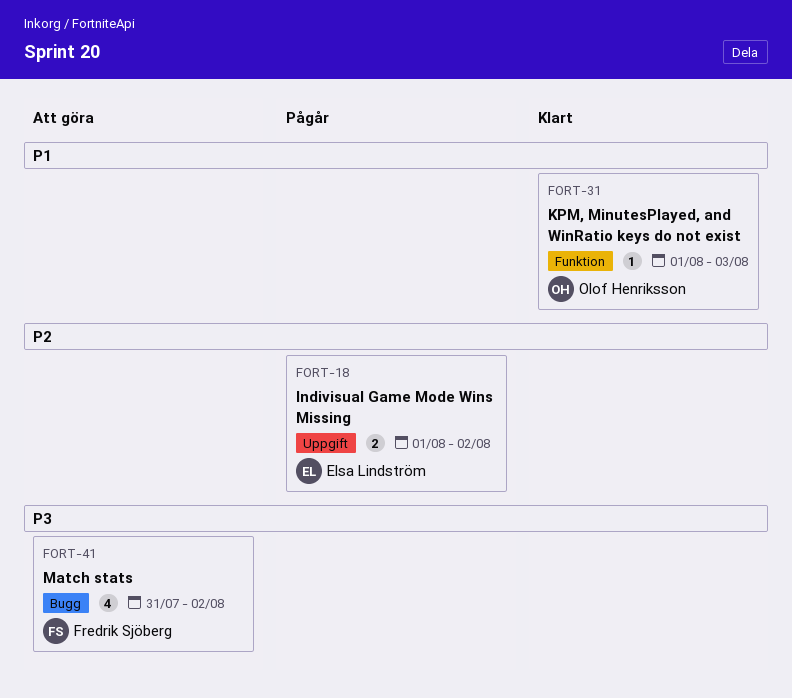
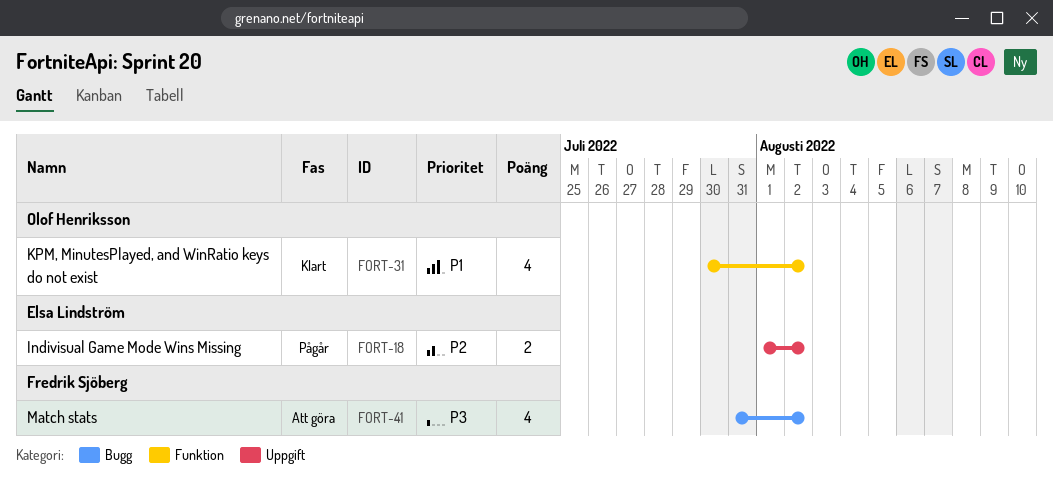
FORT-31, estimate: 1 -> 4
FORT-31, start: Aug 1 -> Jul 30
FORT-31, due: Aug 3 -> Aug 2

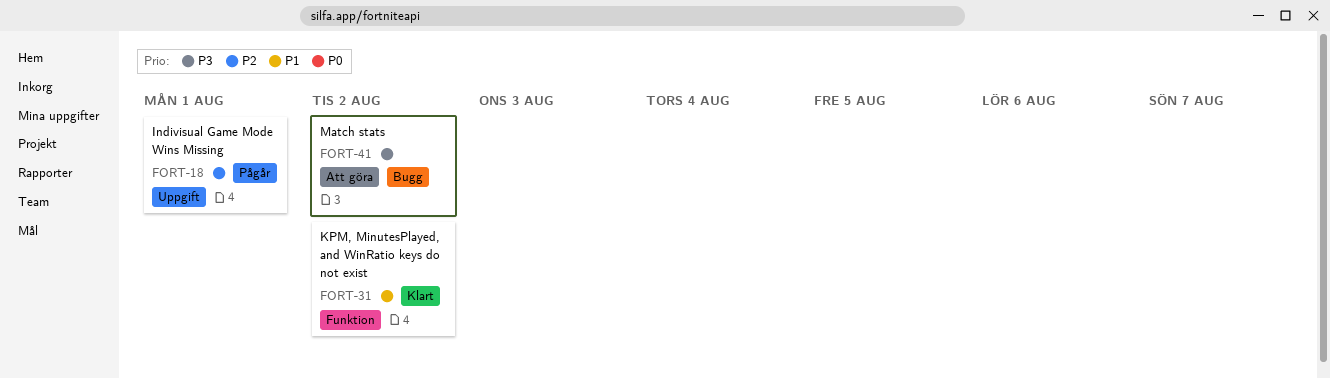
FORT-18, due: Aug 2 -> Aug 1

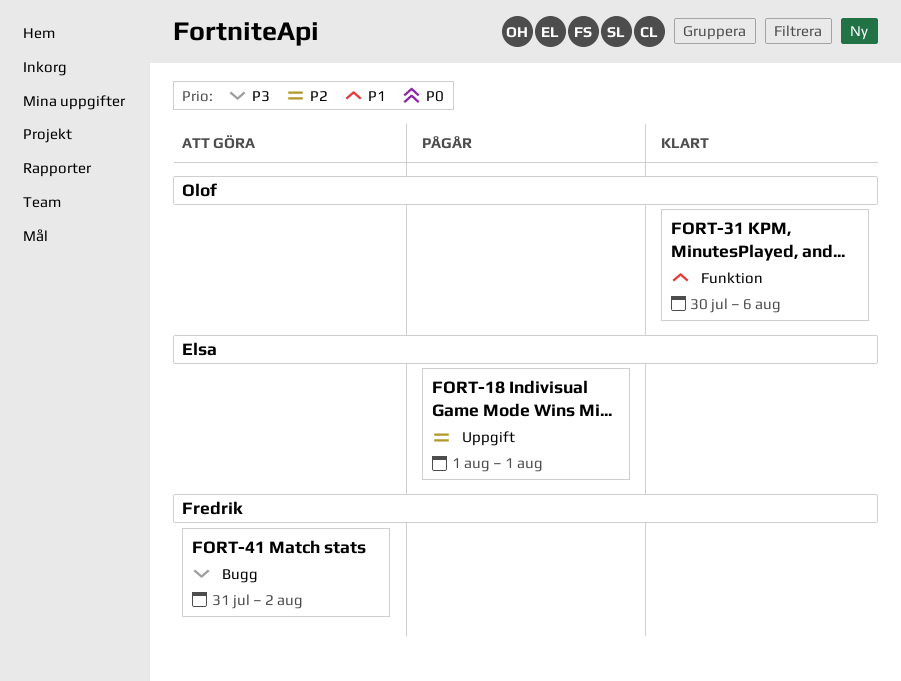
FORT-31, due: Aug 2 -> Aug 6

